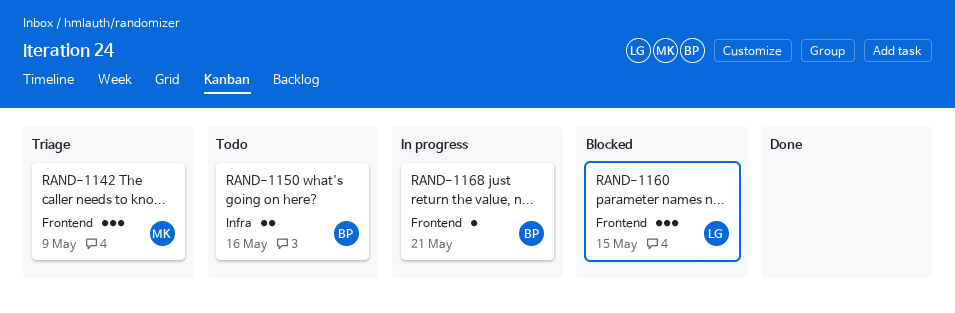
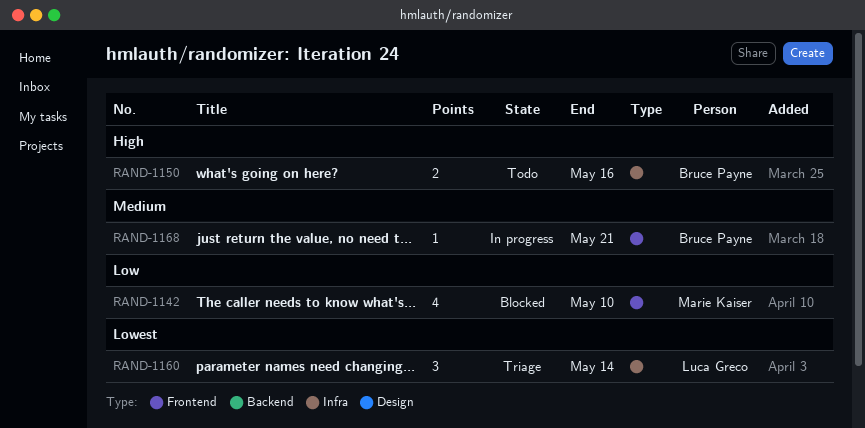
RAND-1142, status: Triage -> Blocked
RAND-1142, estimate: 3 -> 4
RAND-1142, due: May 9 -> May 10
RAND-1160, status: Blocked -> Triage
RAND-1160, label: Frontend -> Infra
RAND-1160, due: May 15 -> May 14

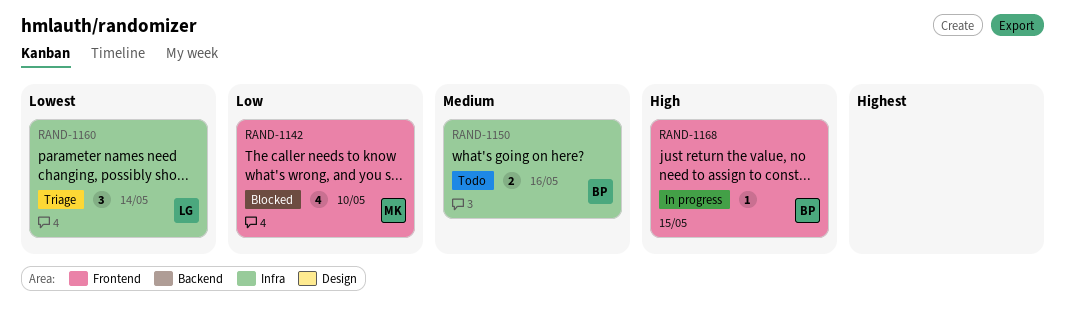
RAND-1150, priority: High -> Medium
RAND-1168, priority: Medium -> High
RAND-1168, due: May 21 -> May 15

